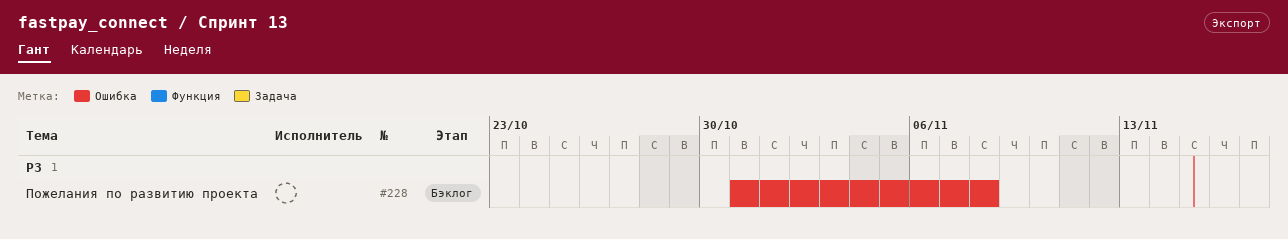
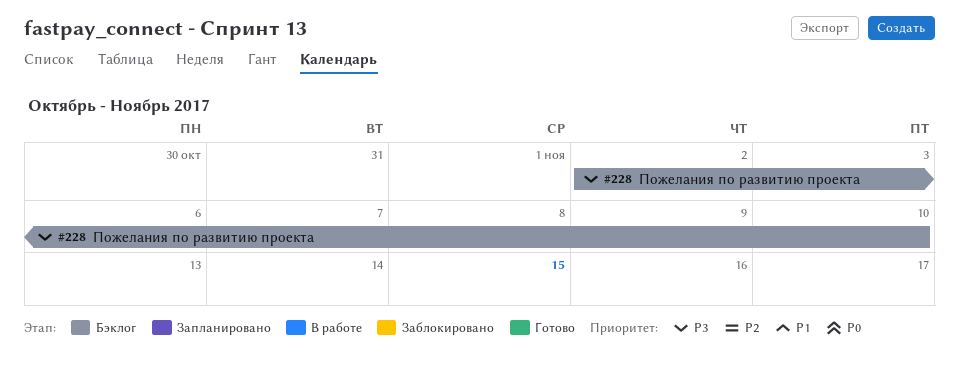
#228, start: Oct 31 -> Nov 2
#228, due: Nov 8 -> Nov 10

